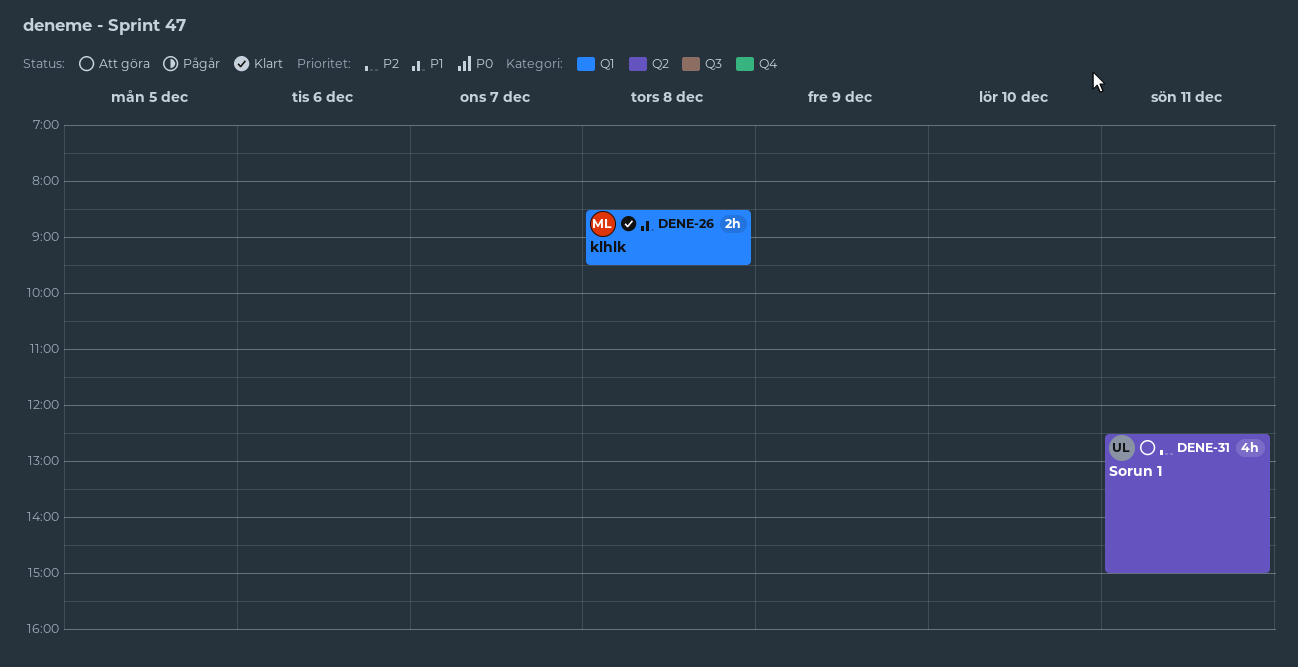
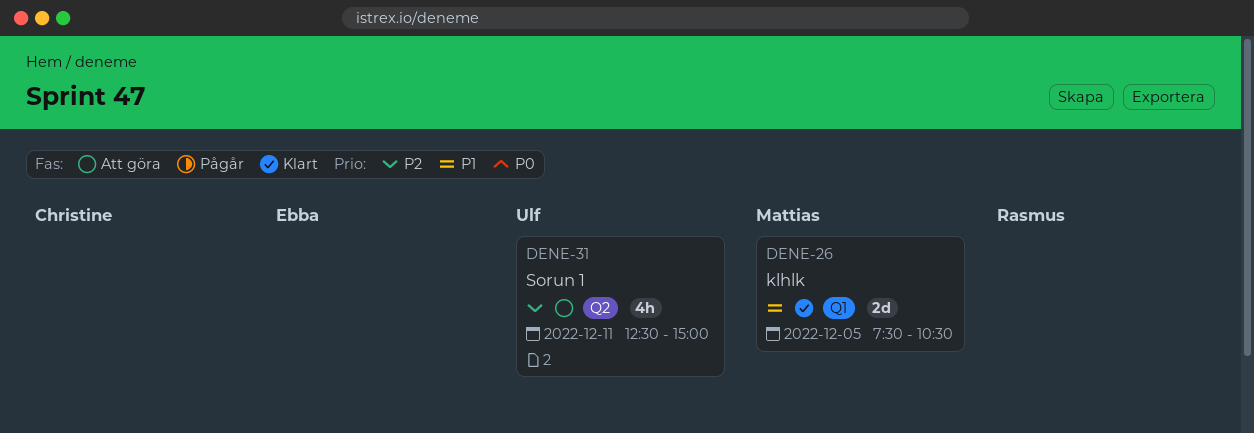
DENE-26, estimate: 2h -> 2d
DENE-26, day: Dec 8 -> Dec 5
DENE-26, begins: 08:30 -> 07:30
DENE-26, ends: 09:30 -> 10:30

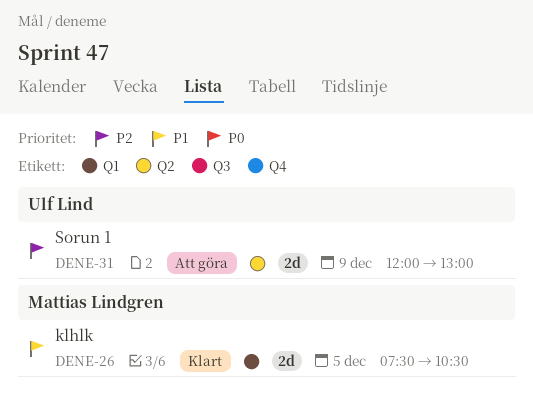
DENE-31, estimate: 4h -> 2d
DENE-31, day: Dec 11 -> Dec 9
DENE-31, begins: 12:30 -> 12:00
DENE-31, ends: 15:00 -> 13:00

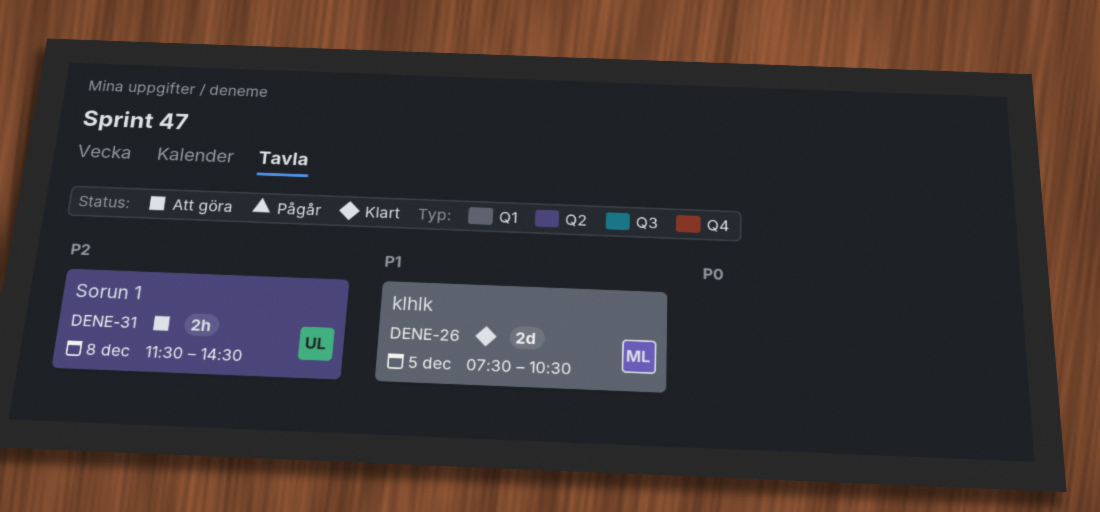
DENE-31, estimate: 2d -> 2h
DENE-31, day: Dec 9 -> Dec 8
DENE-31, begins: 12:00 -> 11:30
DENE-31, ends: 13:00 -> 14:30

